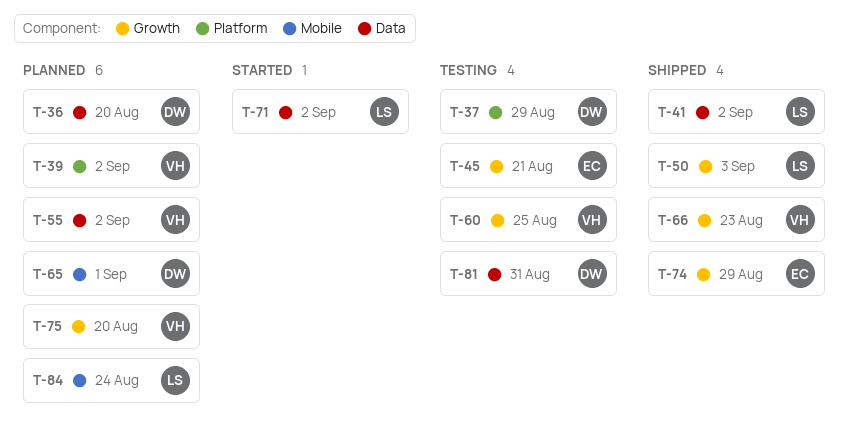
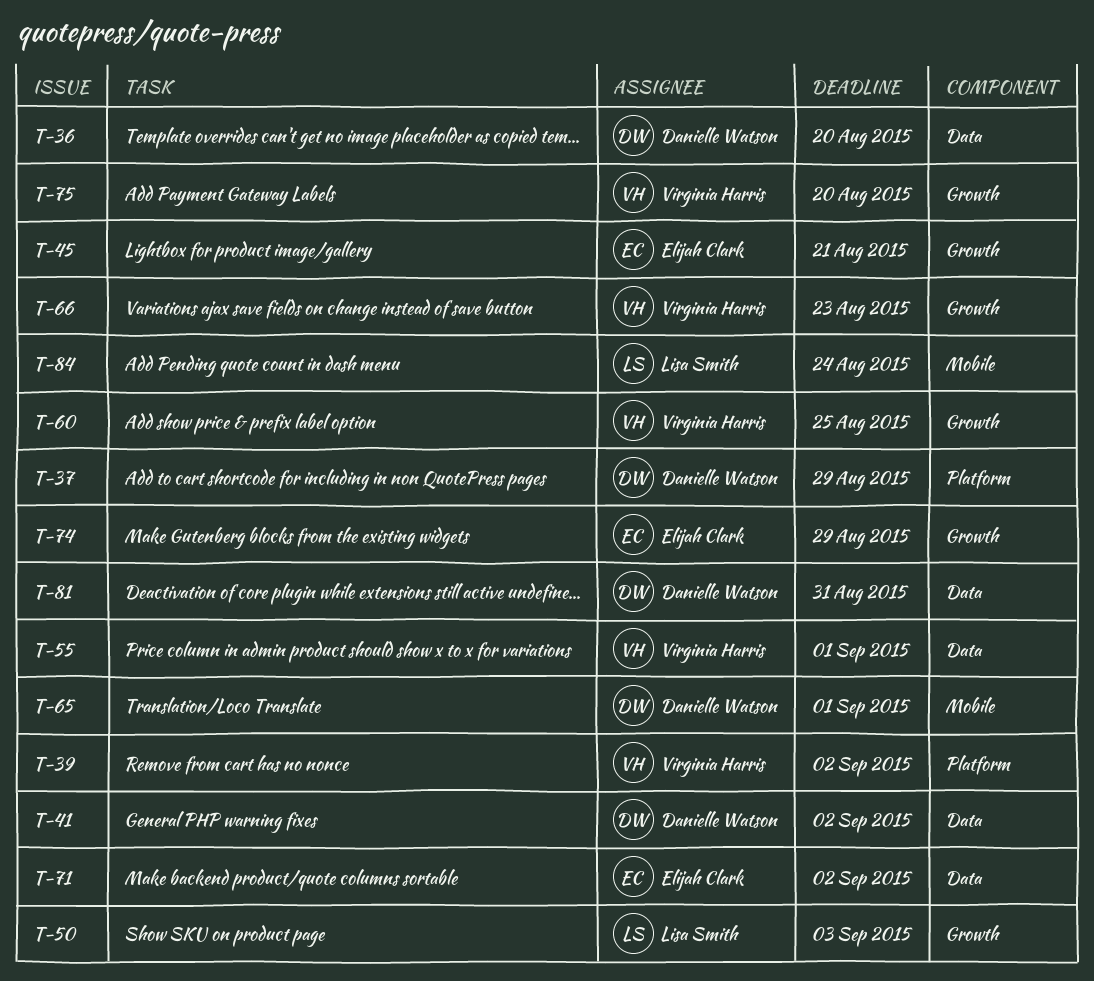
T-41, owner: Lisa Smith -> Danielle Watson
T-55, due: Sep 2 -> Sep 1
T-71, owner: Lisa Smith -> Elijah Clark

